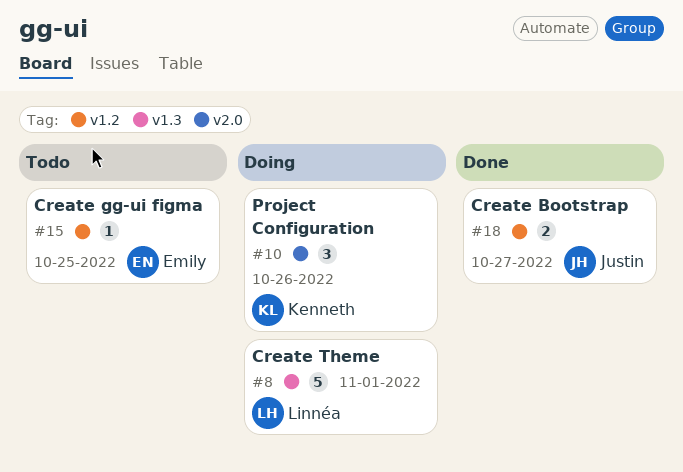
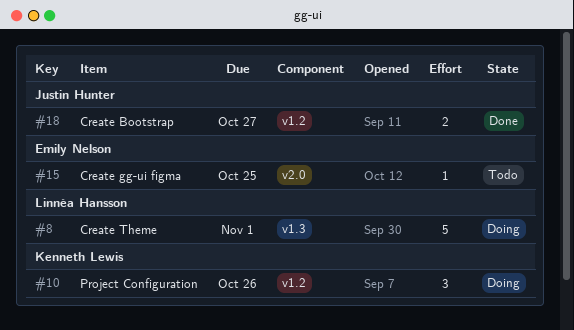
#10, label: v2.0 -> v1.2
#15, label: v1.2 -> v2.0

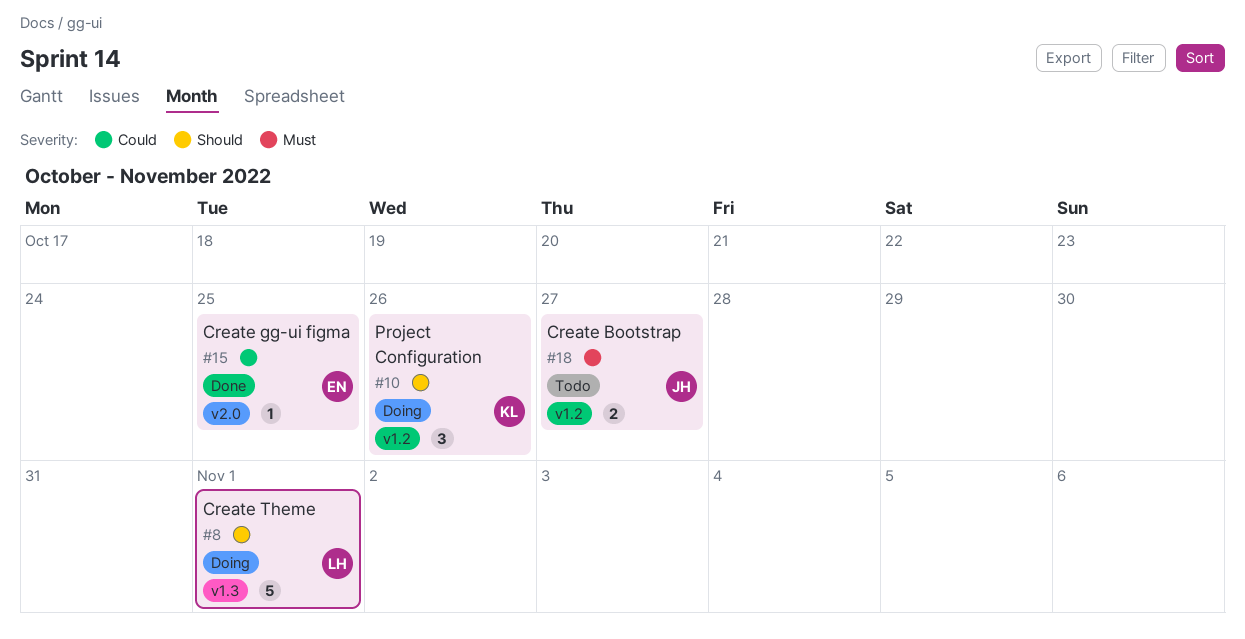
#15, status: Todo -> Done
#18, status: Done -> Todo

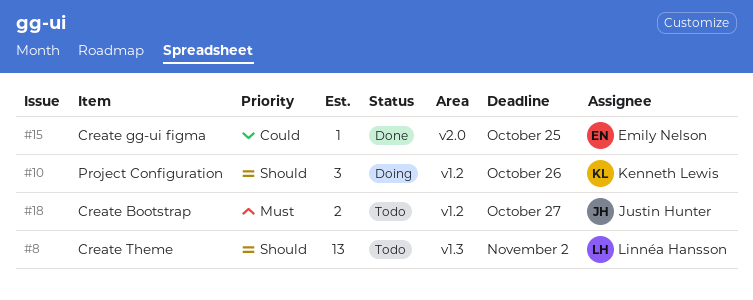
#8, status: Doing -> Todo
#8, estimate: 5 -> 13
#8, due: Nov 1 -> Nov 2

